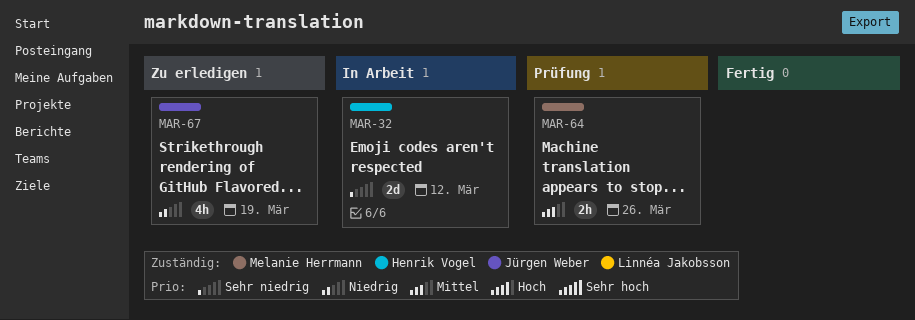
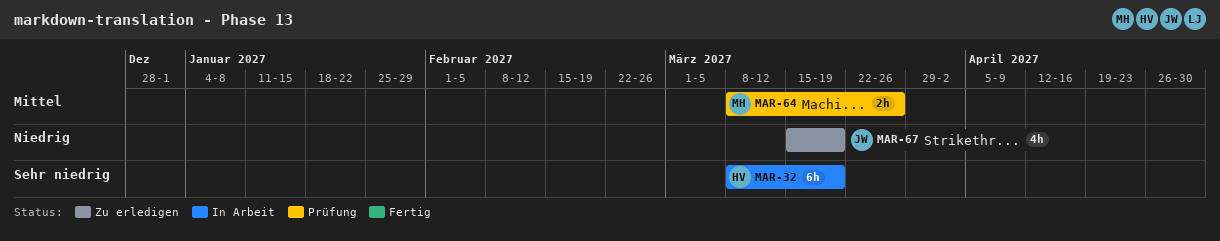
MAR-32, estimate: 2d -> 6h
MAR-32, due: Mar 12 -> Mar 19

